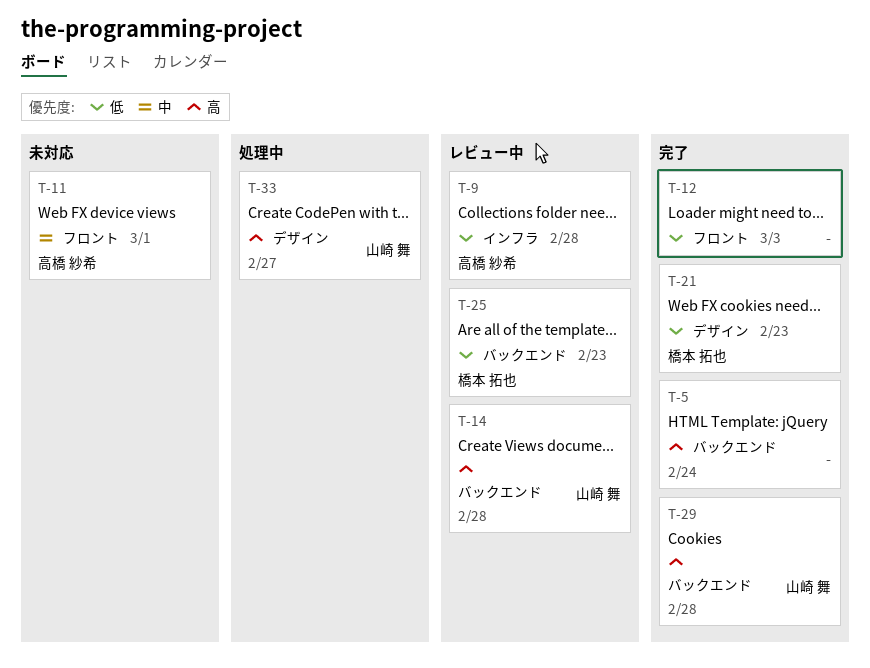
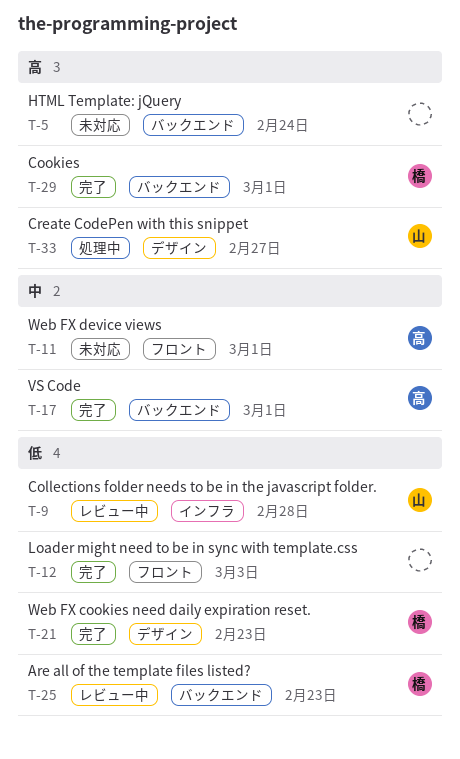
T-5, status: 完了 -> 未対応
T-9, owner: 高橋 紗希 -> 山崎 舞
T-14: present -> none
T-17: none -> present
T-29, owner: 山崎 舞 -> 橋本 拓也
T-29, due: Feb 28 -> Mar 1

